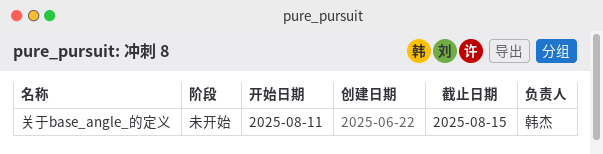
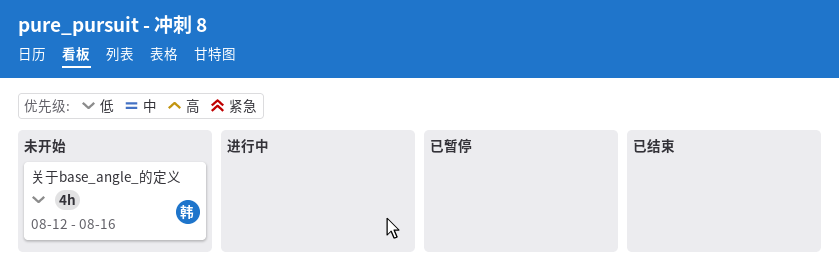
关于base_angle_的定义, start: Aug 11 -> Aug 12
关于base_angle_的定义, due: Aug 15 -> Aug 16

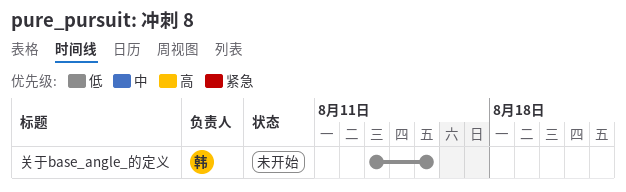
关于base_angle_的定义, start: Aug 12 -> Aug 13
关于base_angle_的定义, due: Aug 16 -> Aug 15

